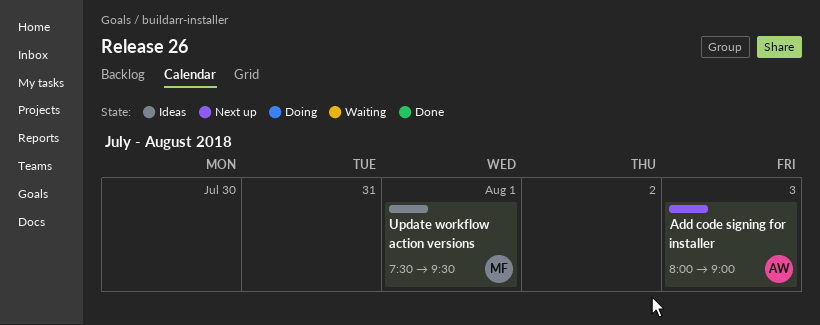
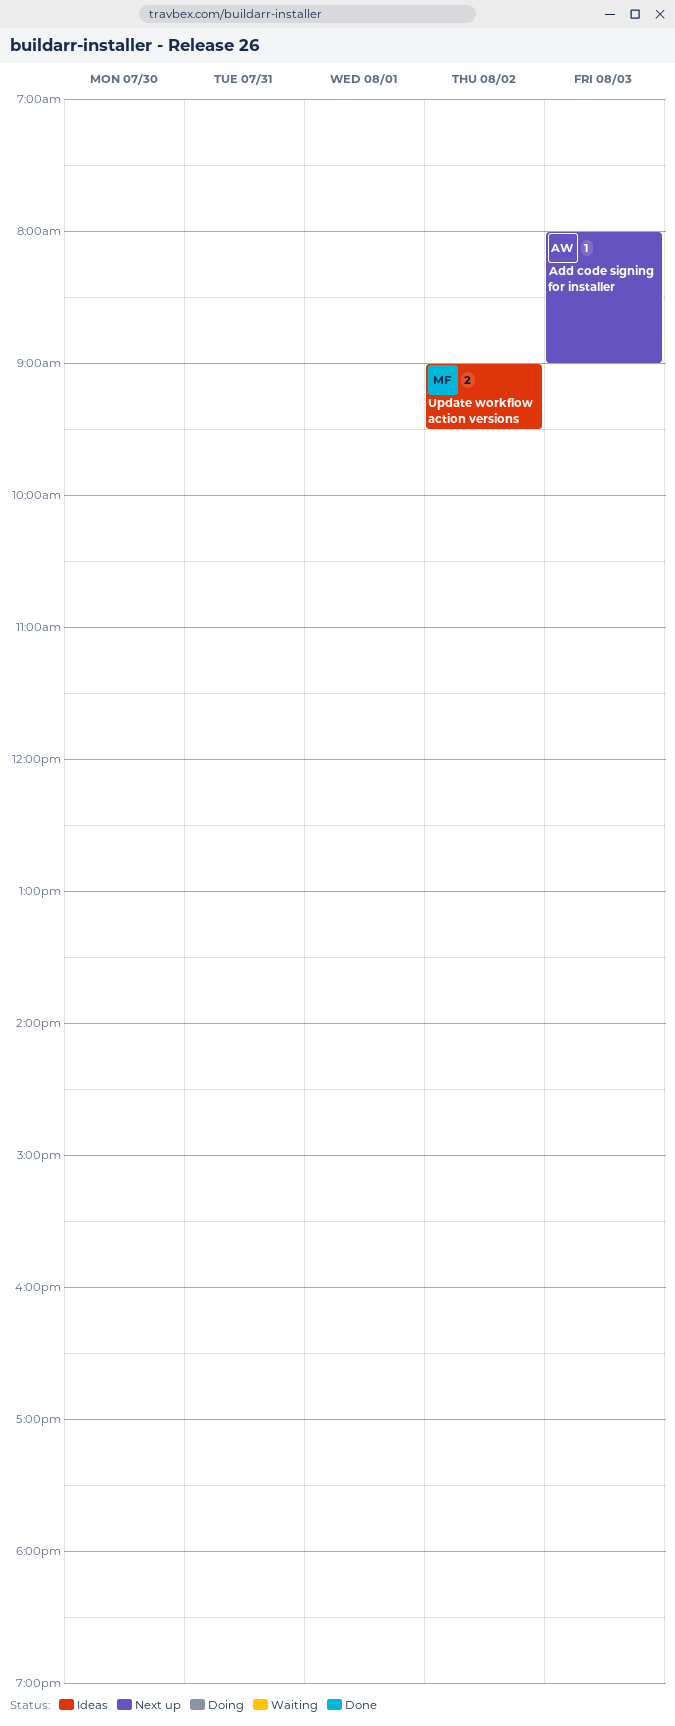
Update workflow action versions, day: Aug 1 -> Aug 2
Update workflow action versions, begins: 07:30 -> 09:00

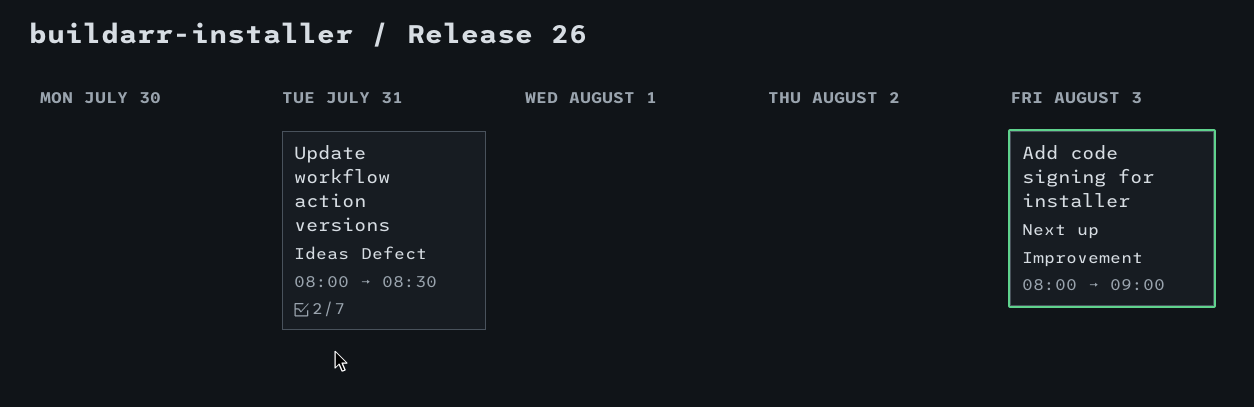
Update workflow action versions, day: Aug 2 -> Jul 31
Update workflow action versions, begins: 09:00 -> 08:00
Update workflow action versions, ends: 09:30 -> 08:30

